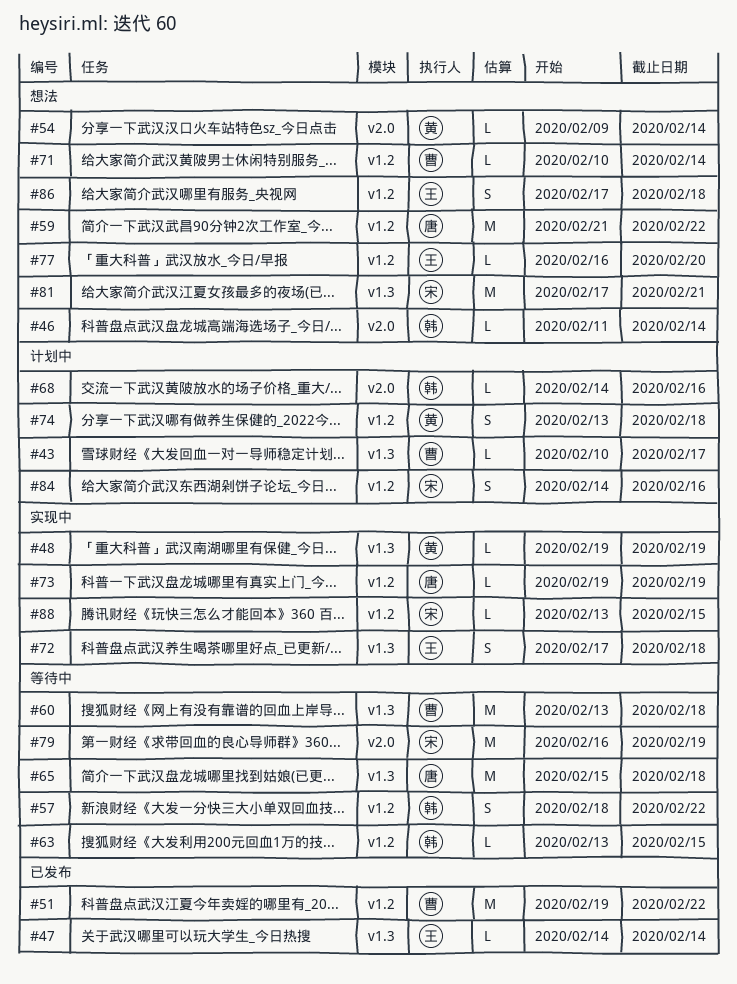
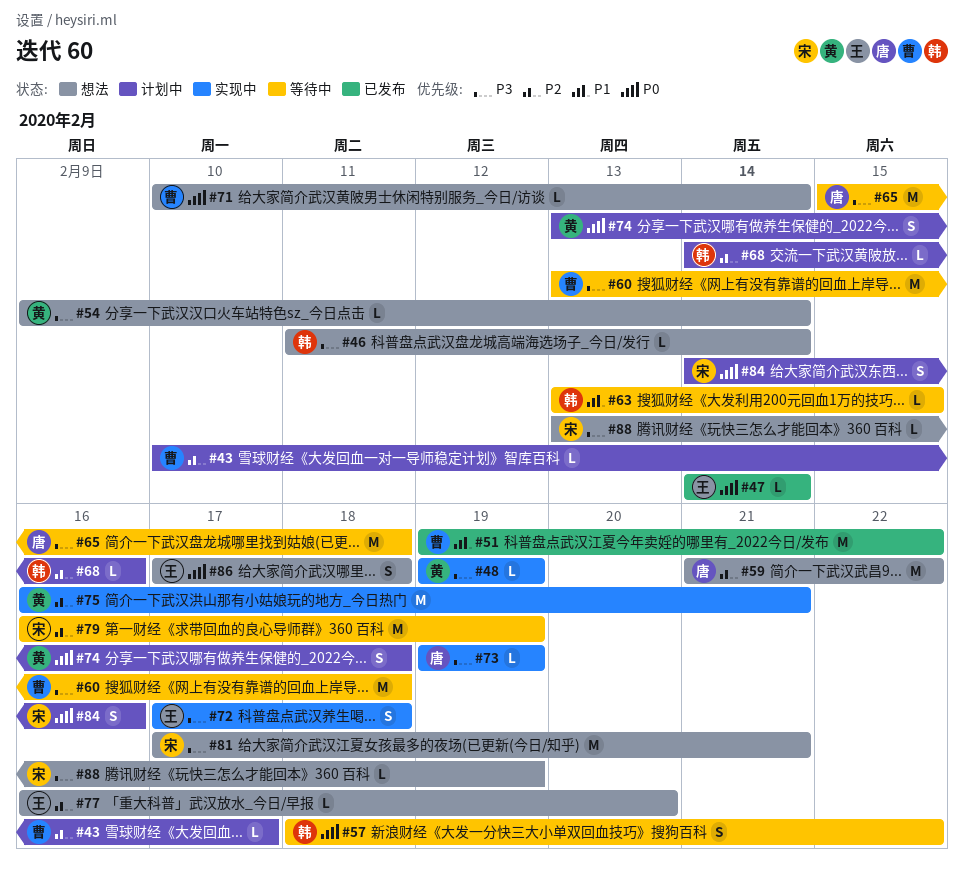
#75: none -> present
#88, status: 实现中 -> 想法
#88, due: Feb 15 -> Feb 19

